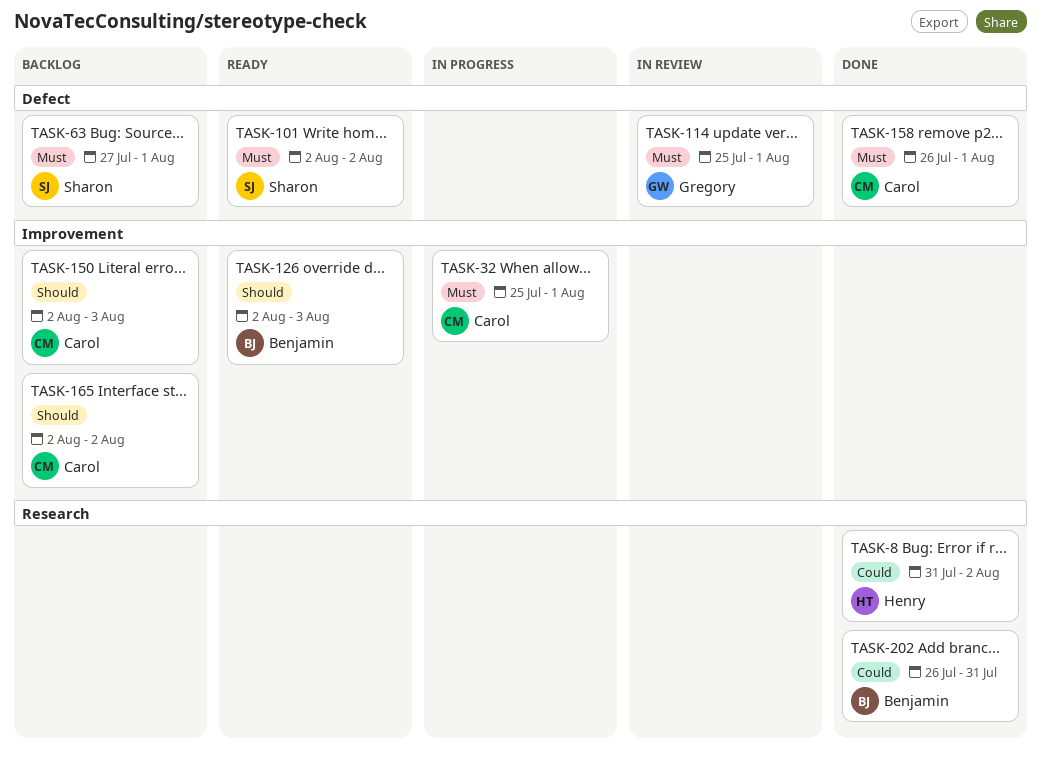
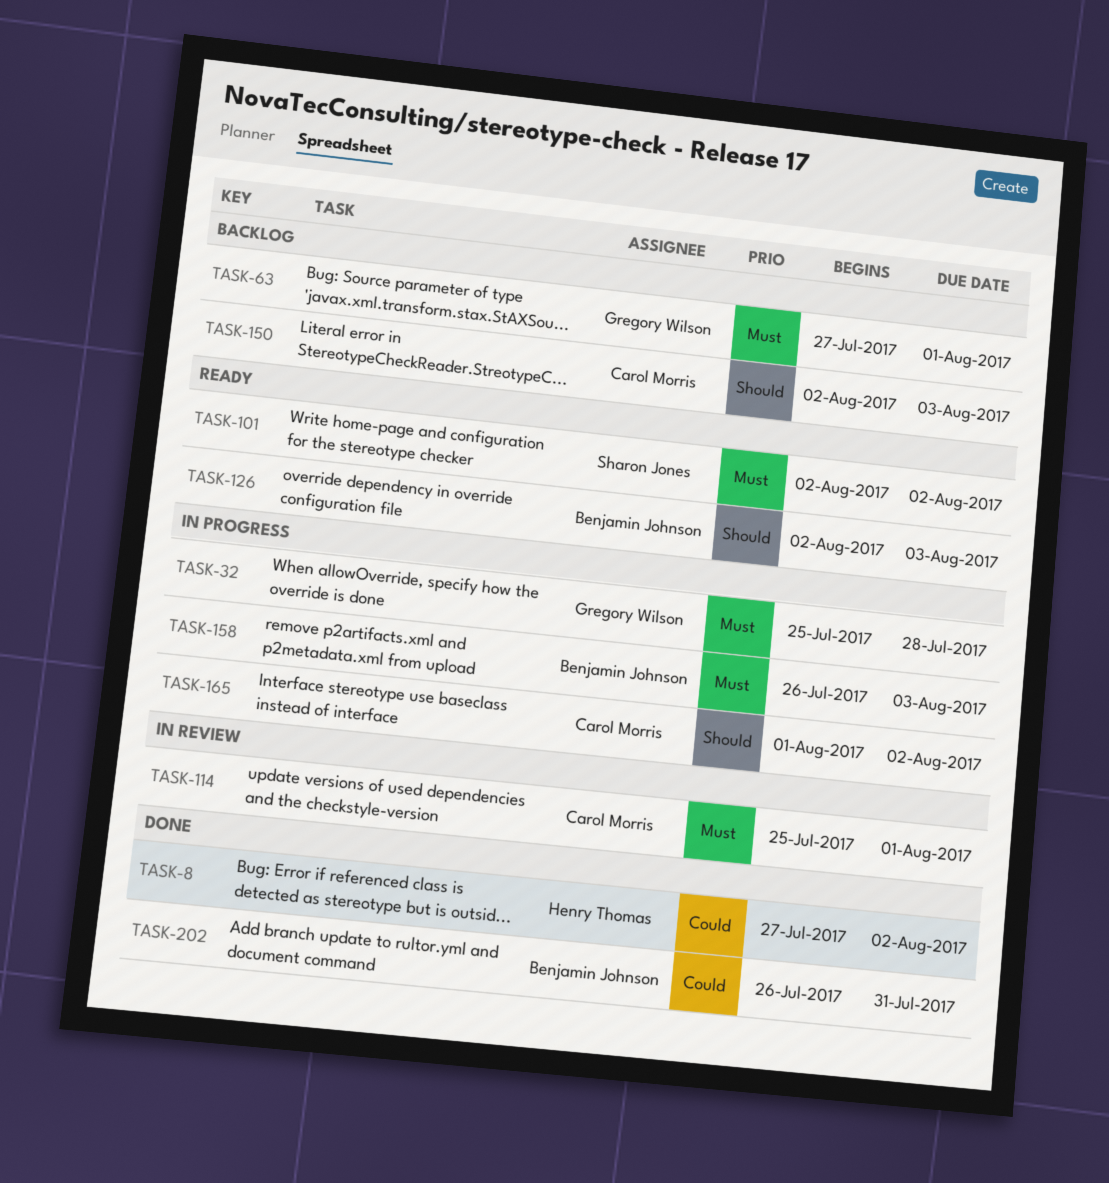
TASK-8, start: Jul 31 -> Jul 27
TASK-32, owner: Carol Morris -> Gregory Wilson
TASK-32, due: Aug 1 -> Jul 28
TASK-63, owner: Sharon Jones -> Gregory Wilson
TASK-114, owner: Gregory Wilson -> Carol Morris
TASK-158, status: Done -> In progress
TASK-158, owner: Carol Morris -> Benjamin Johnson
TASK-158, due: Aug 1 -> Aug 3
TASK-165, status: Backlog -> In progress
TASK-165, start: Aug 2 -> Aug 1

